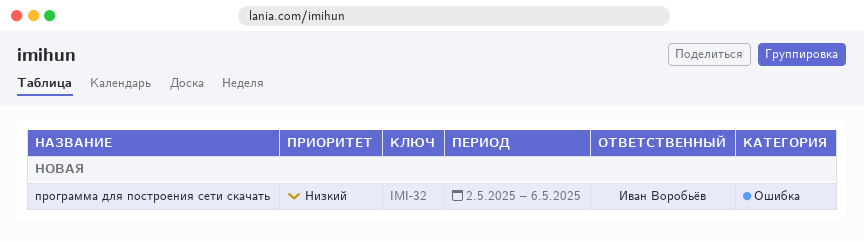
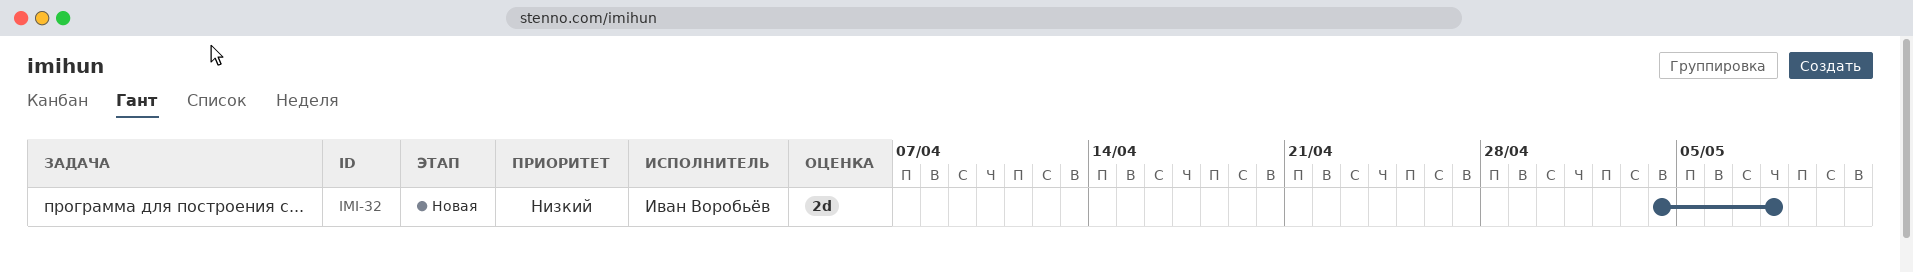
IMI-32, start: May 2 -> May 4
IMI-32, due: May 6 -> May 8

